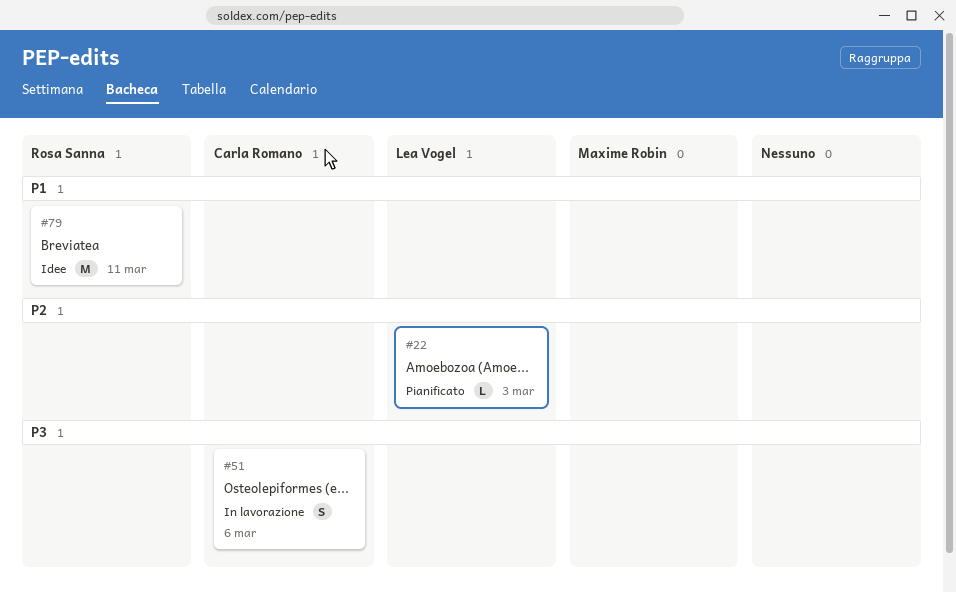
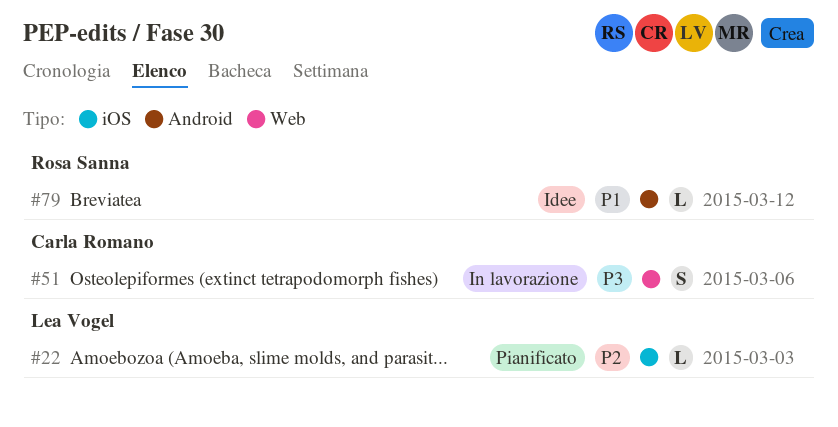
#79, estimate: M -> L
#79, due: Mar 11 -> Mar 12

